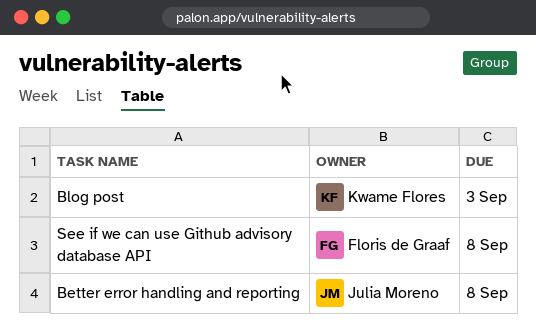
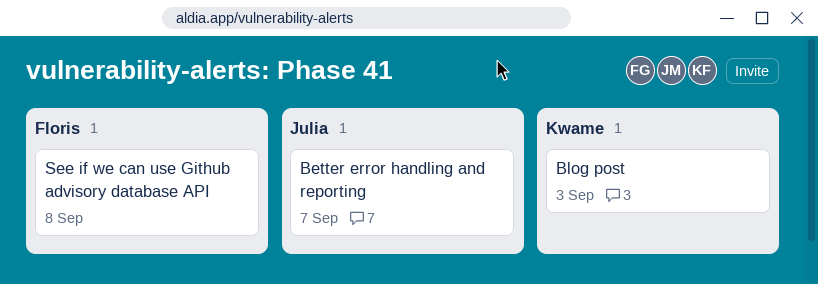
Better error handling and reporting, due: Sep 8 -> Sep 7

